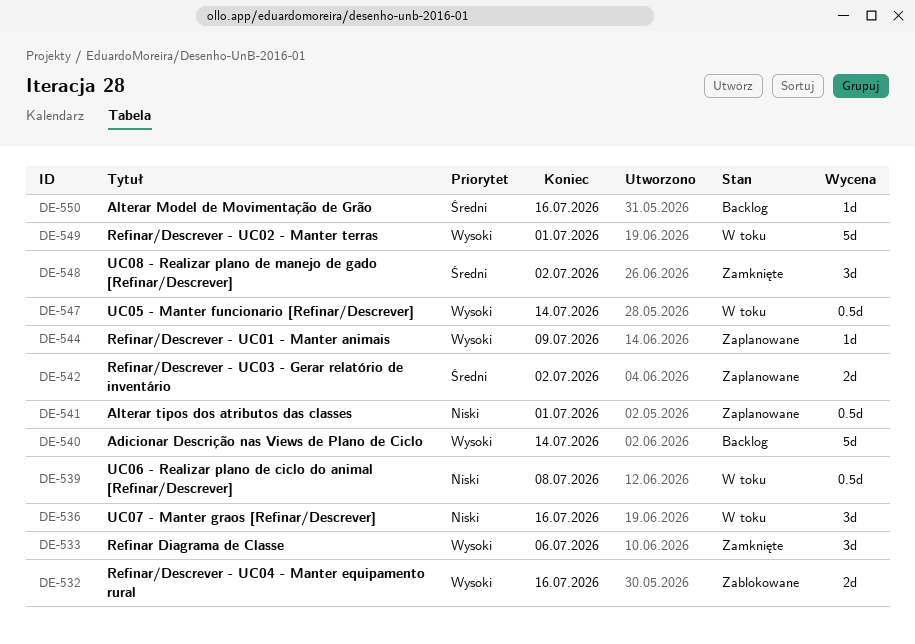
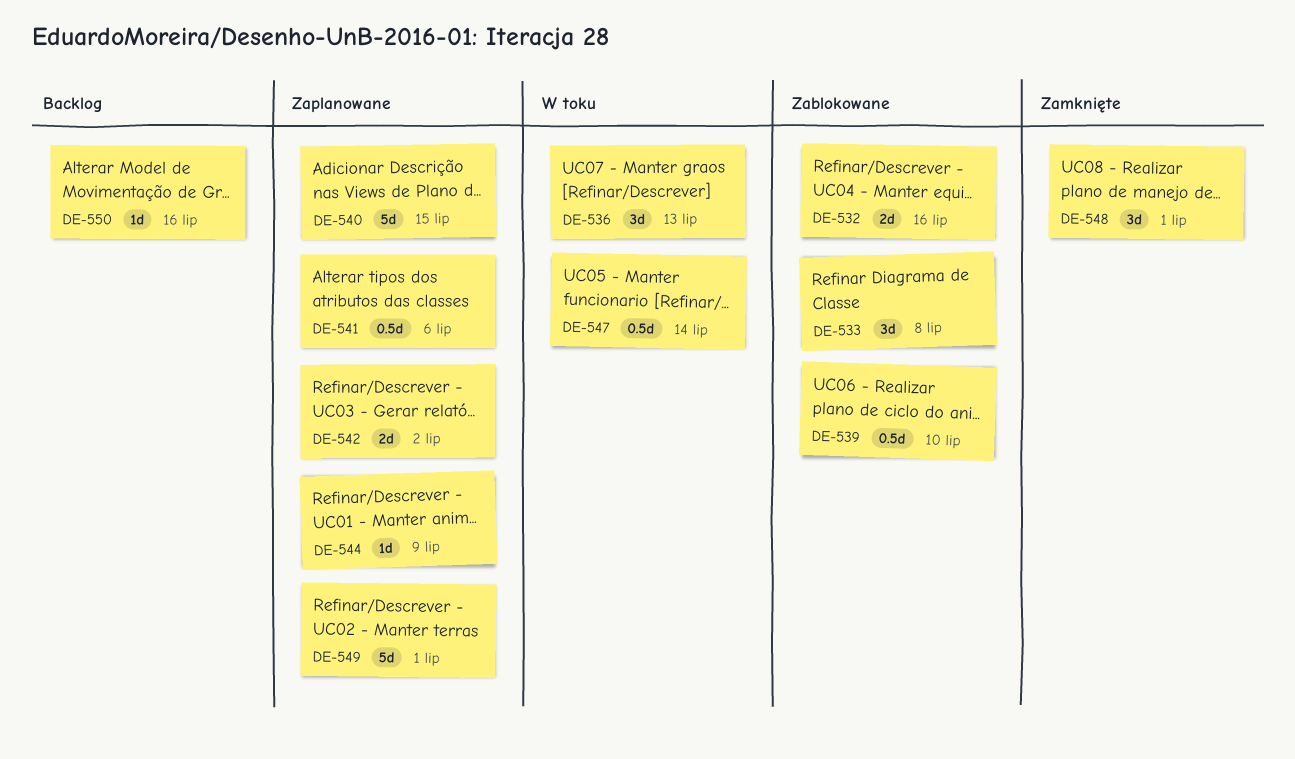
DE-533, status: Zamknięte -> Zablokowane
DE-533, due: Jul 6 -> Jul 8
DE-536, due: Jul 16 -> Jul 13
DE-539, status: W toku -> Zablokowane
DE-539, due: Jul 8 -> Jul 10
DE-540, status: Backlog -> Zaplanowane
DE-540, due: Jul 14 -> Jul 15
DE-541, due: Jul 1 -> Jul 6
DE-548, due: Jul 2 -> Jul 1
DE-549, status: W toku -> Zaplanowane

